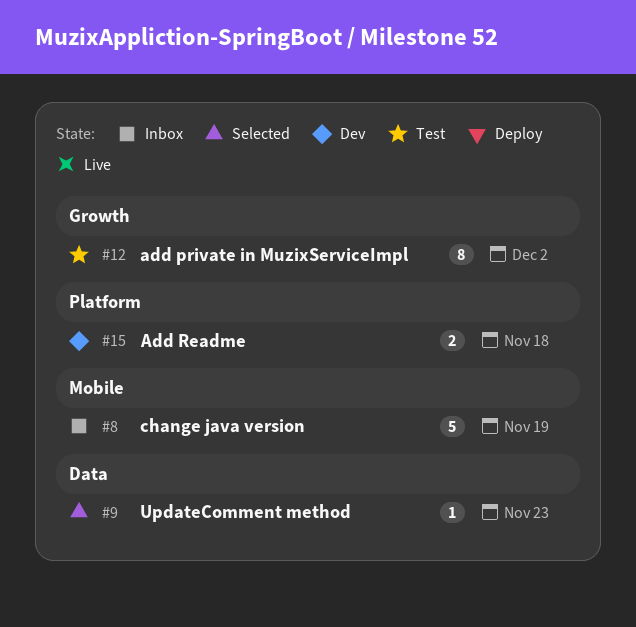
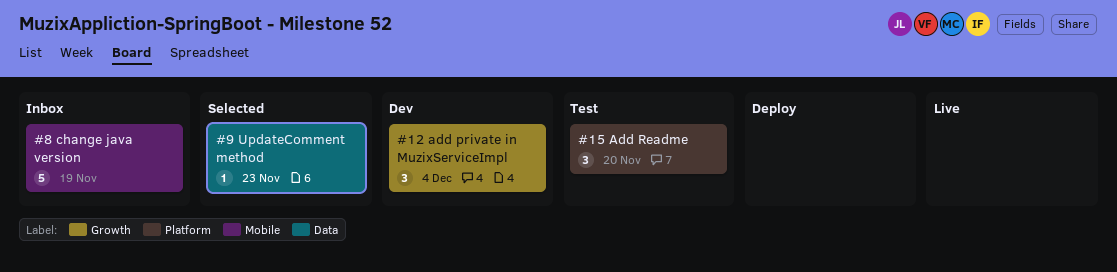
#12, status: Test -> Dev
#12, estimate: 8 -> 3
#12, due: Dec 2 -> Dec 4
#15, status: Dev -> Test
#15, estimate: 2 -> 3
#15, due: Nov 18 -> Nov 20

